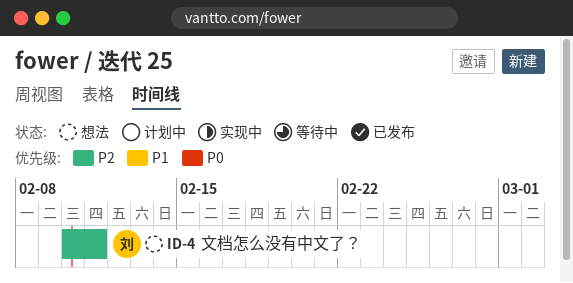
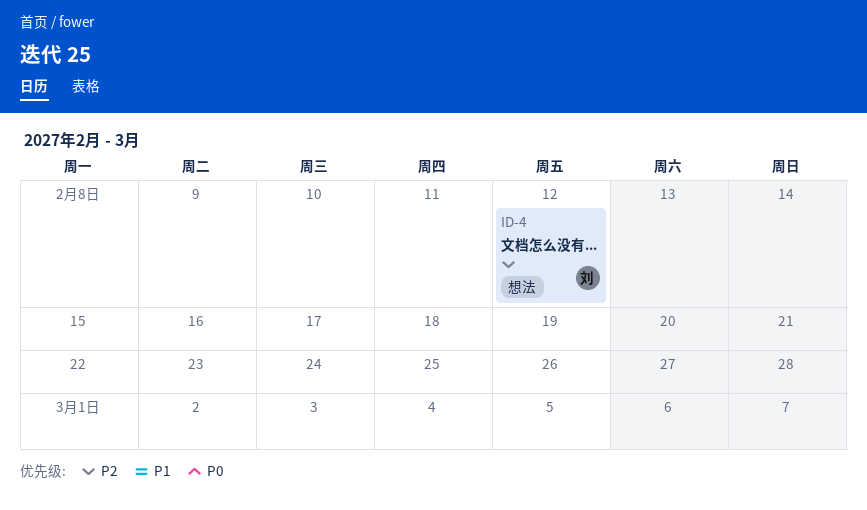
ID-4, due: Feb 11 -> Feb 12

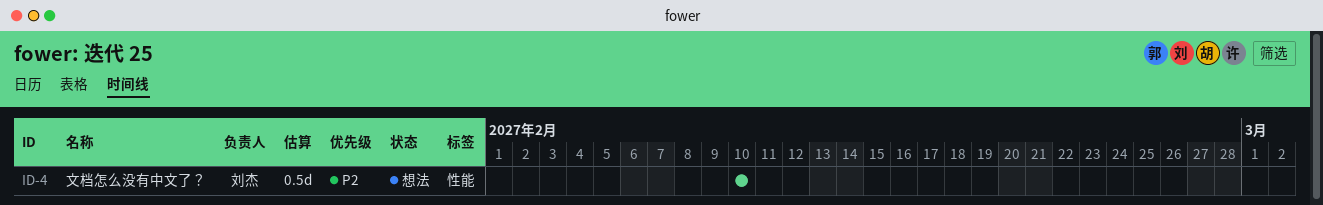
ID-4, due: Feb 12 -> Feb 10

